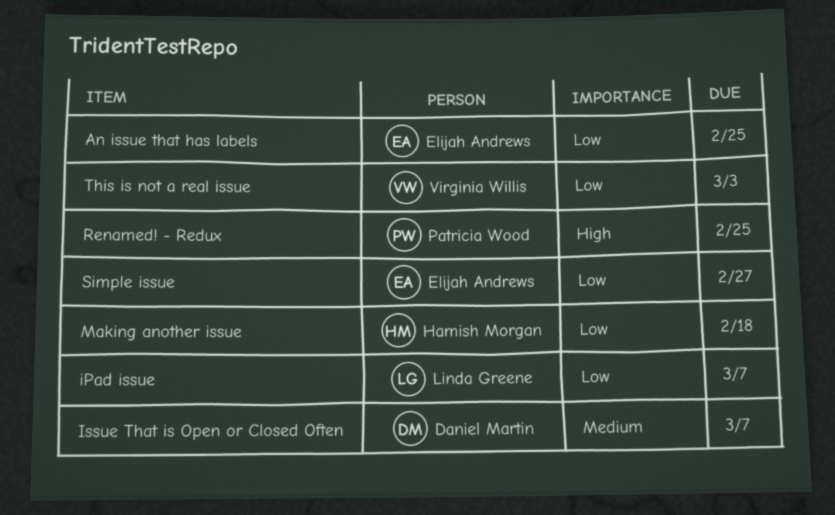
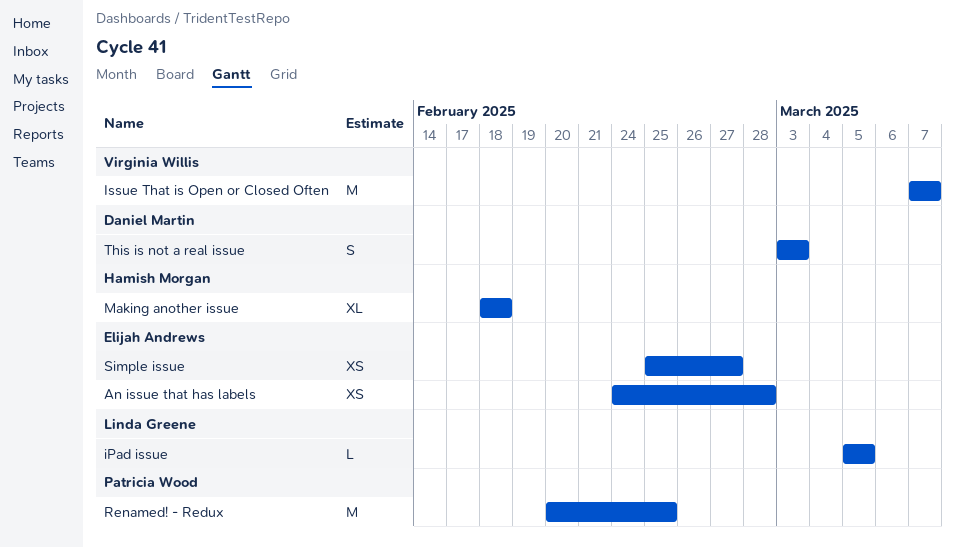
An issue that has labels, due: Feb 25 -> Feb 28
iPad issue, due: Mar 7 -> Mar 5
Issue That is Open or Closed Often, owner: Daniel Martin -> Virginia Willis
This is not a real issue, owner: Virginia Willis -> Daniel Martin

